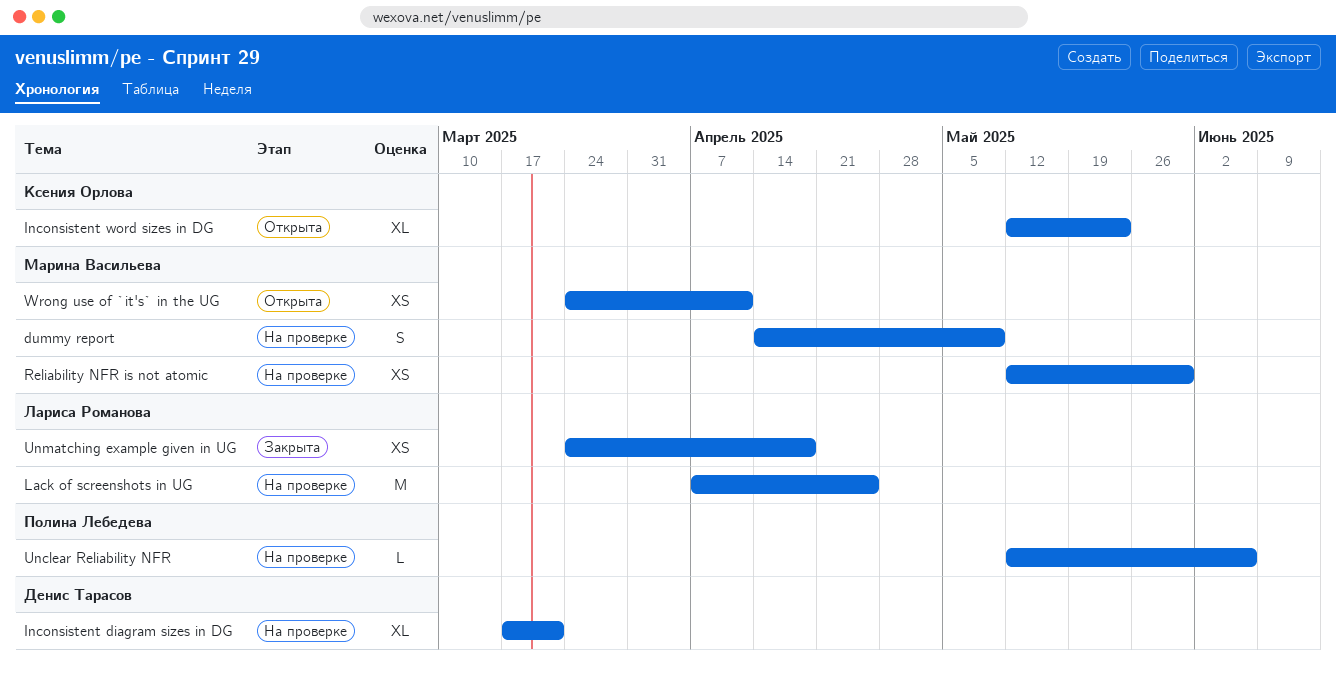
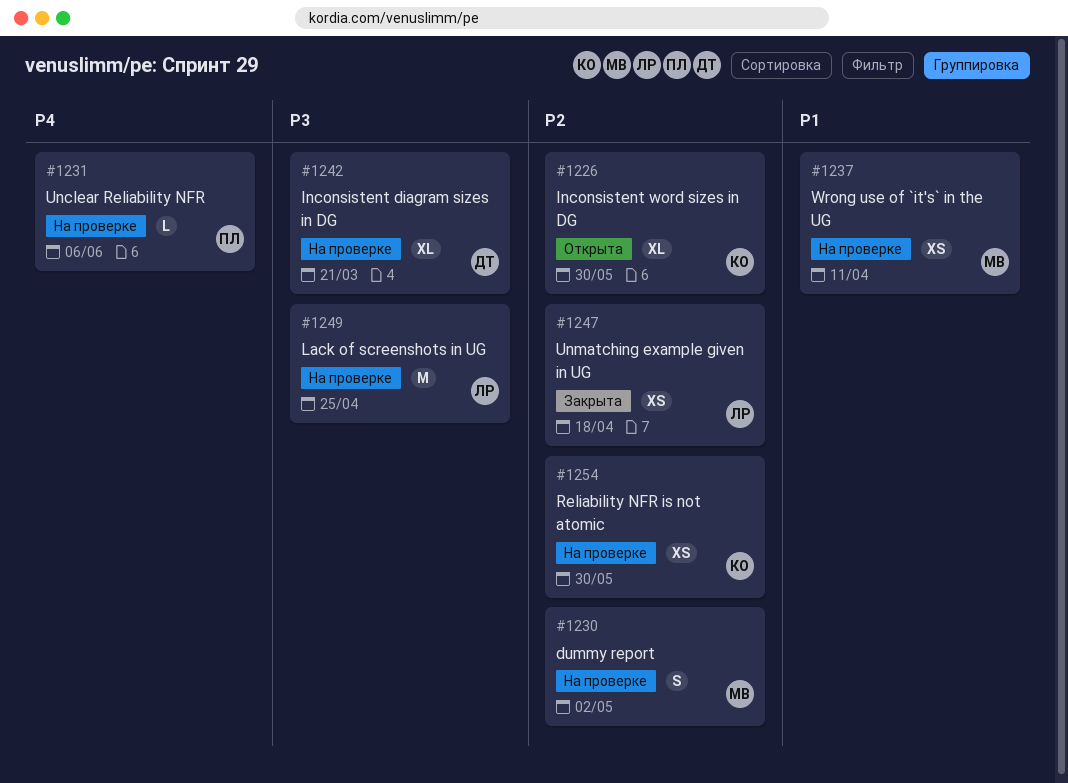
dummy report, due: May 9 -> May 2
Inconsistent word sizes in DG, due: May 23 -> May 30
Reliability NFR is not atomic, owner: Марина Васильева -> Ксения Орлова
Wrong use of `it's` in the UG, status: Открыта -> На проверке

